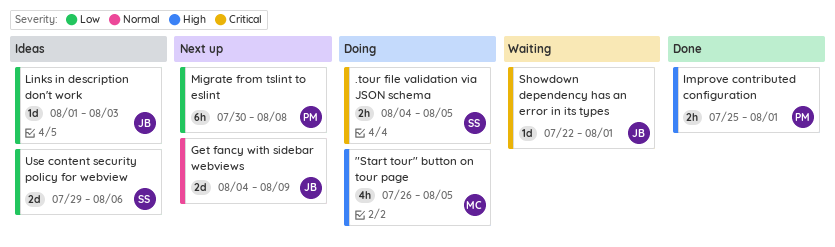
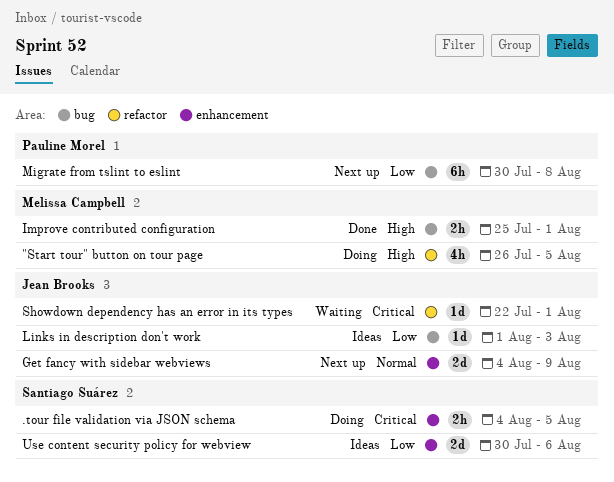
Improve contributed configuration, owner: Pauline Morel -> Melissa Campbell
Use content security policy for webview, start: Jul 29 -> Jul 30

